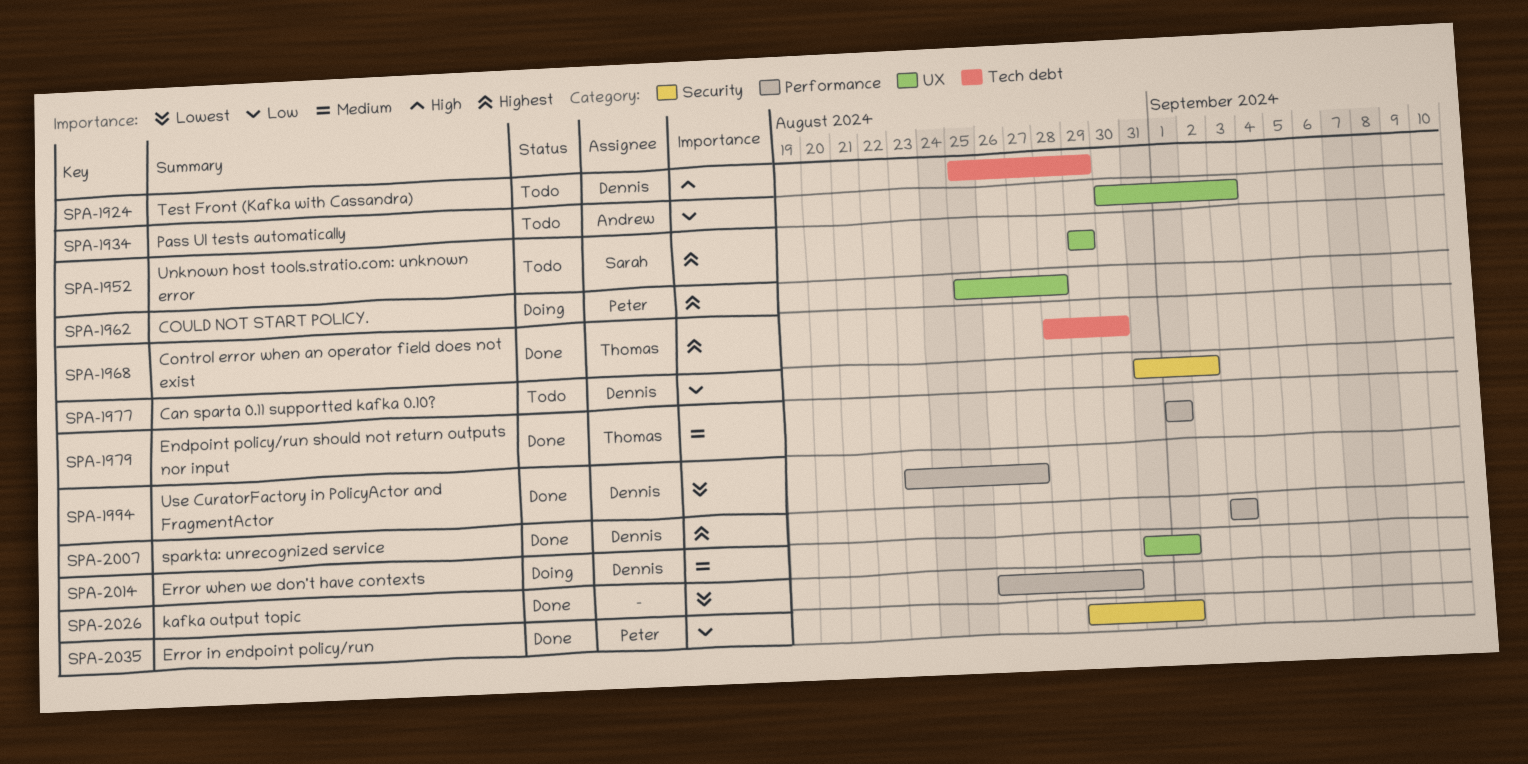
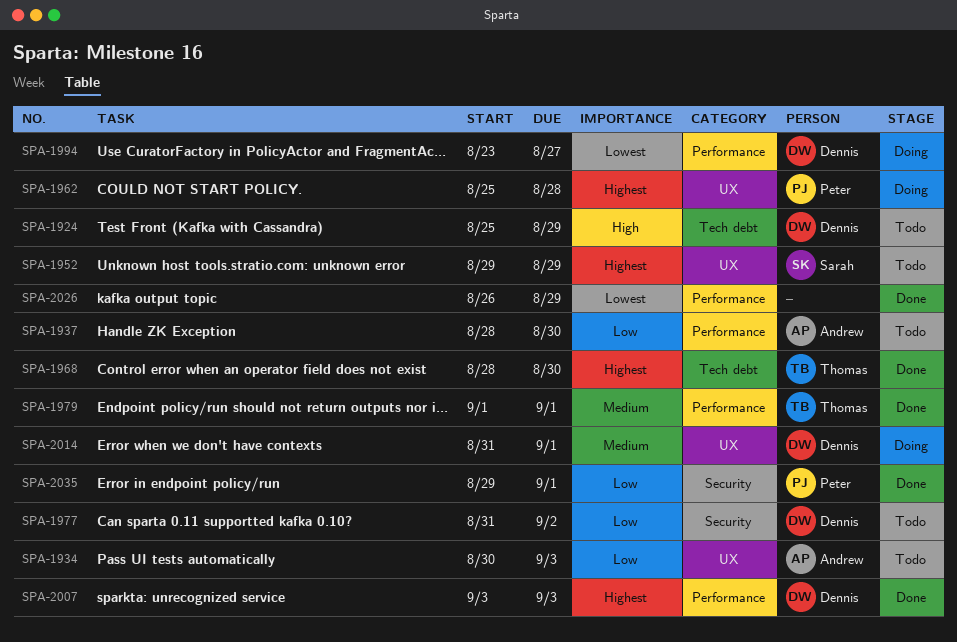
SPA-1937: none -> present
SPA-1994, status: Done -> Doing
SPA-2026, due: Aug 30 -> Aug 29

